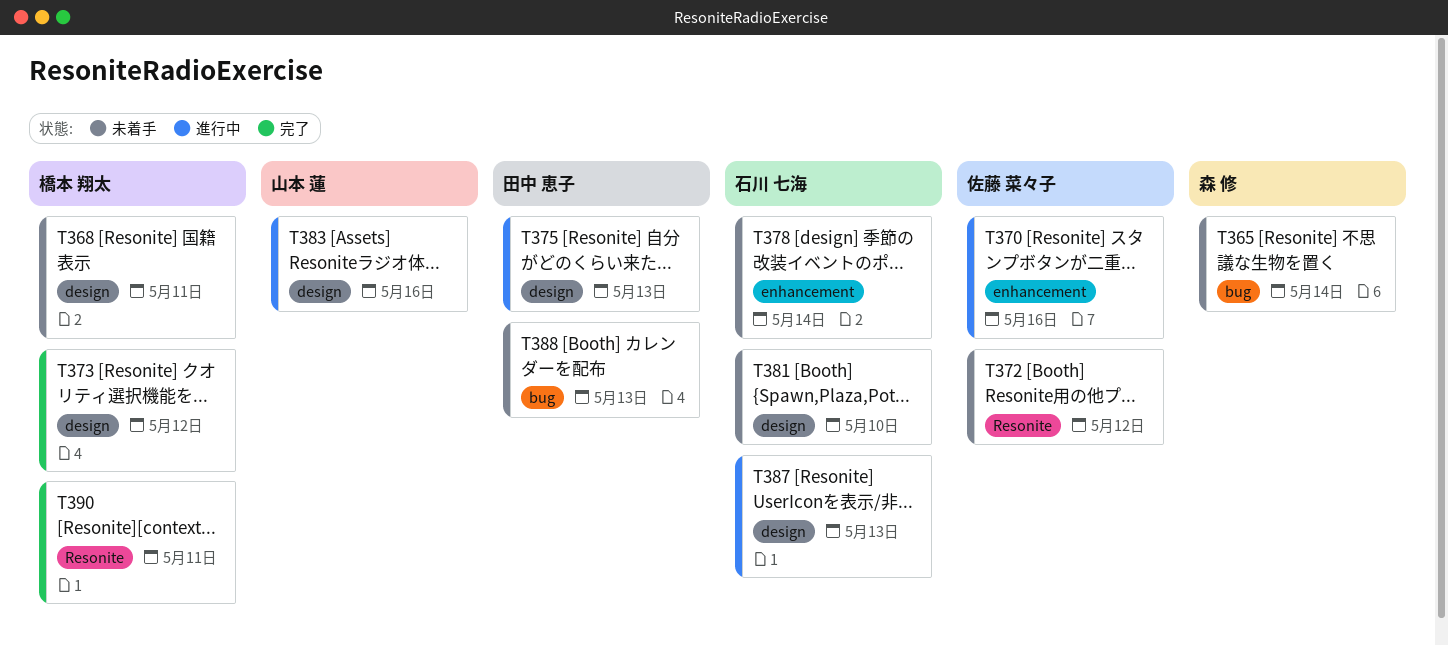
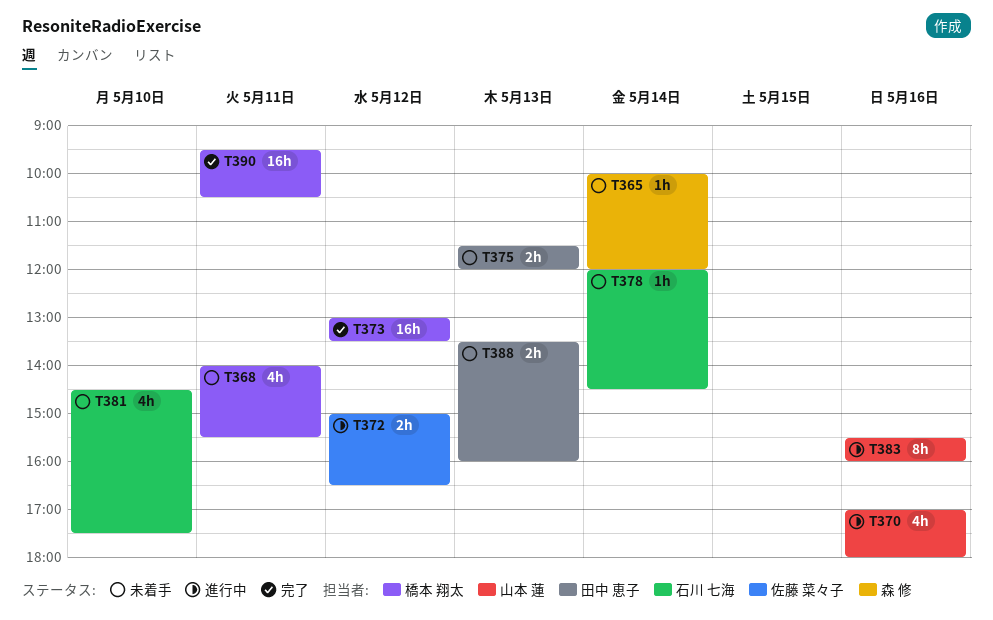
T370, owner: 佐藤 菜々子 -> 山本 蓮
T372, status: 未着手 -> 進行中
T375, status: 進行中 -> 未着手
T387: present -> none

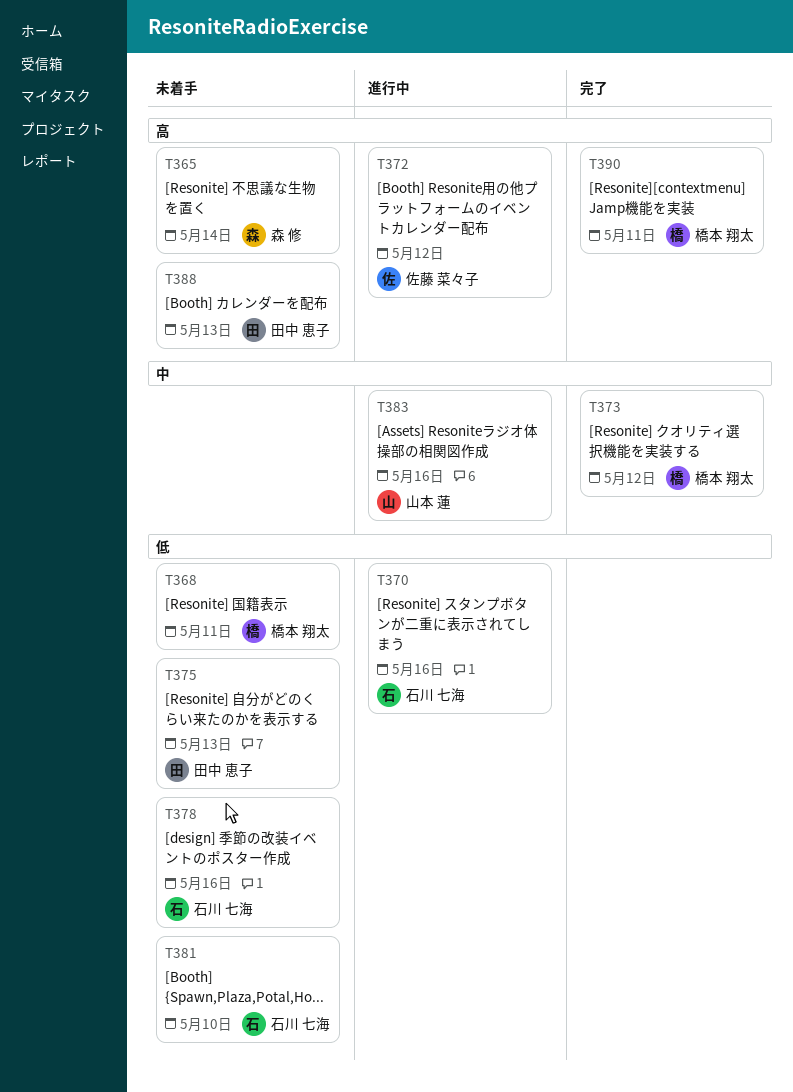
T370, owner: 山本 蓮 -> 石川 七海
T378, day: May 14 -> May 16

